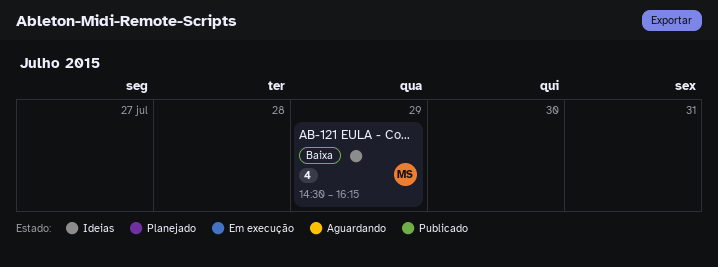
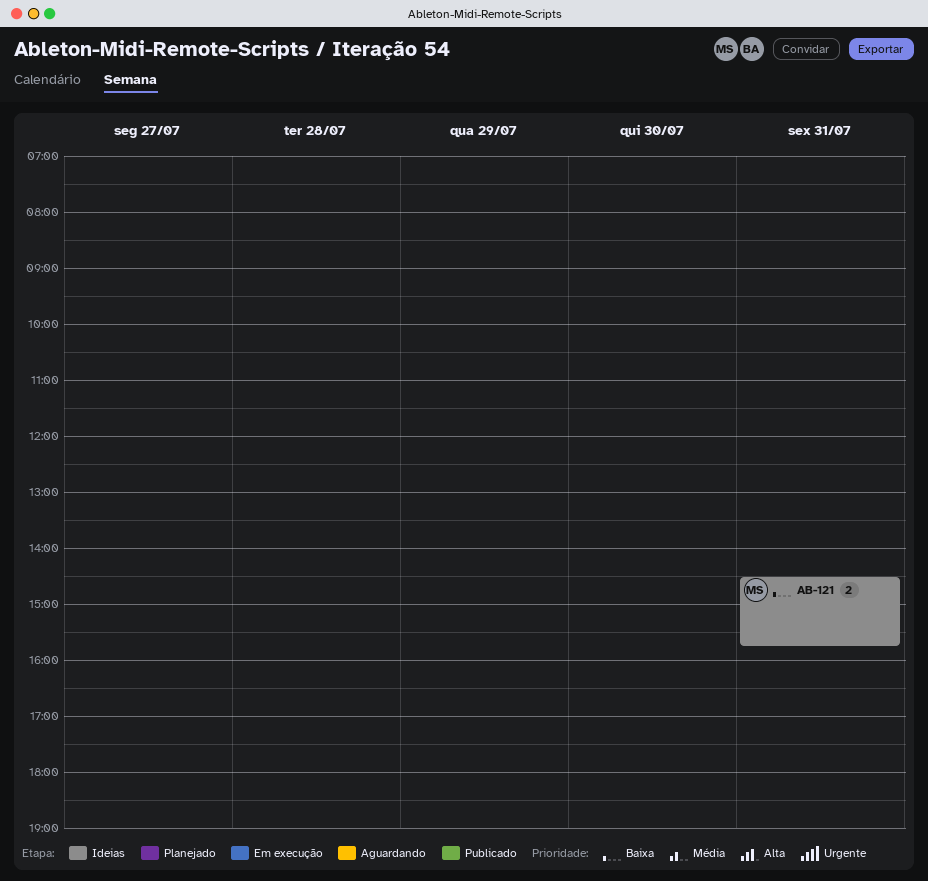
AB-121, estimate: 4 -> 2
AB-121, day: Jul 29 -> Jul 31
AB-121, ends: 16:15 -> 15:45

